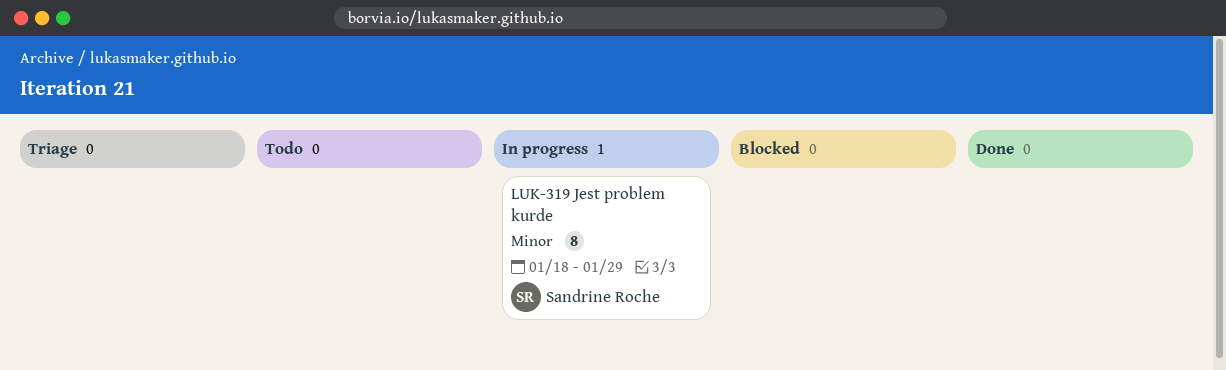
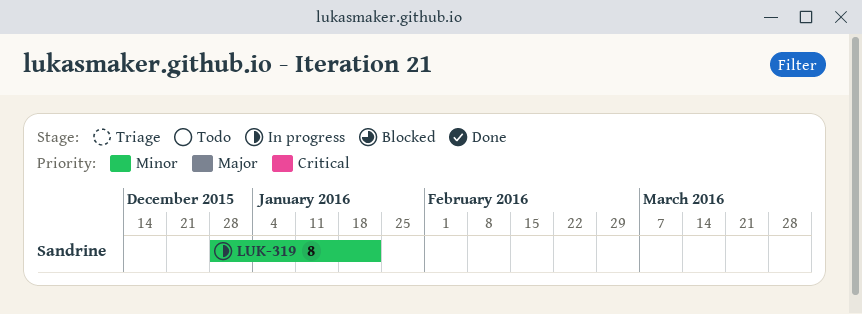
LUK-319, start: Jan 18 -> Dec 28
LUK-319, due: Jan 29 -> Jan 22

